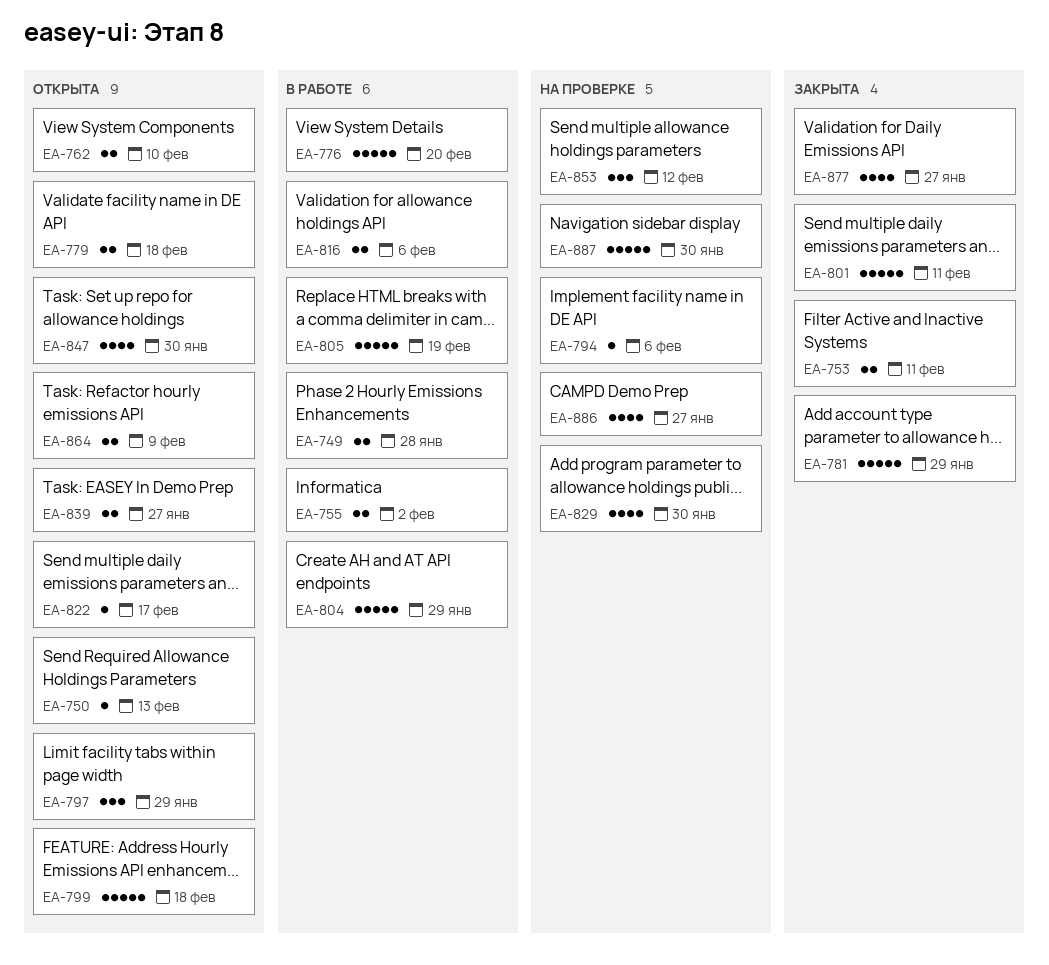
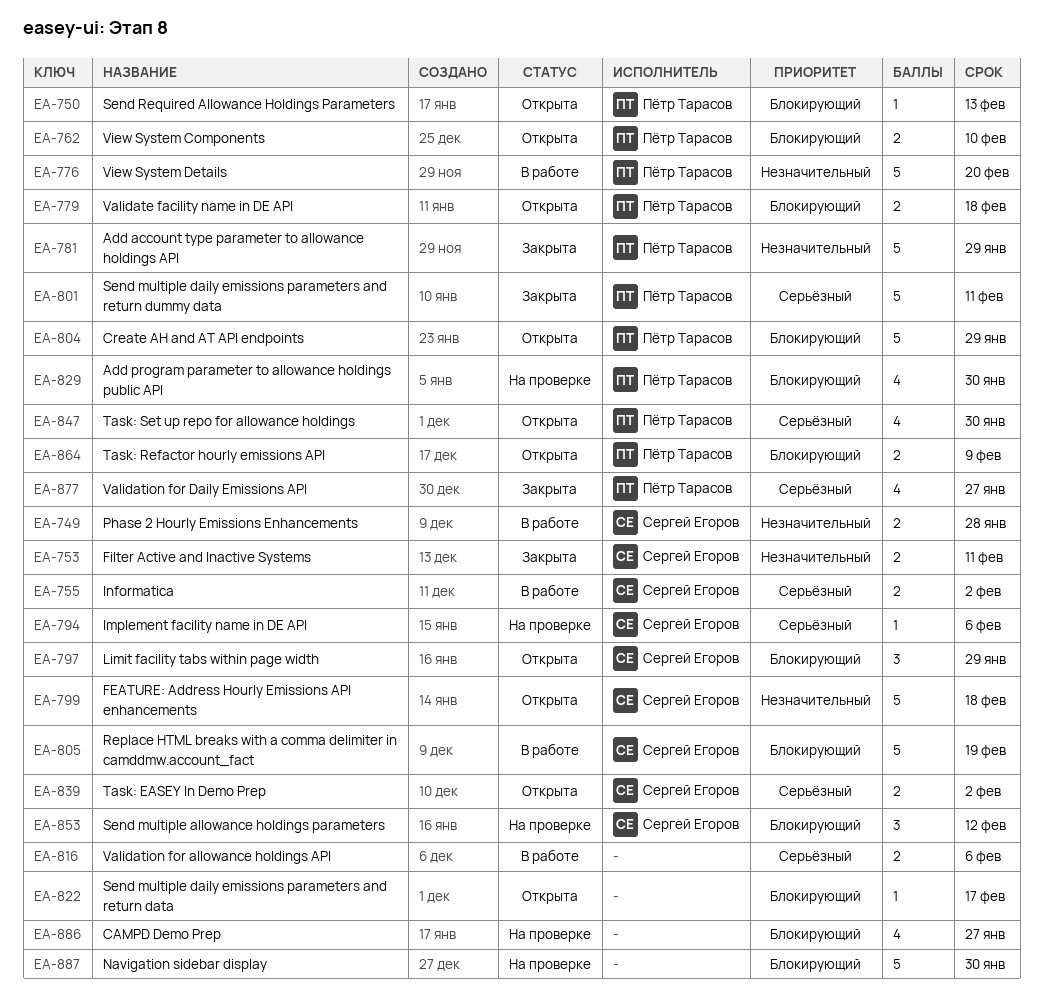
EA-804, status: В работе -> Открыта
EA-839, due: Jan 27 -> Feb 2

